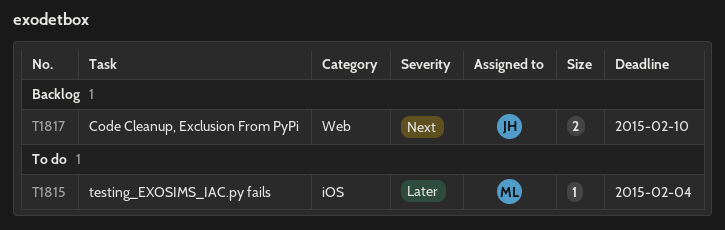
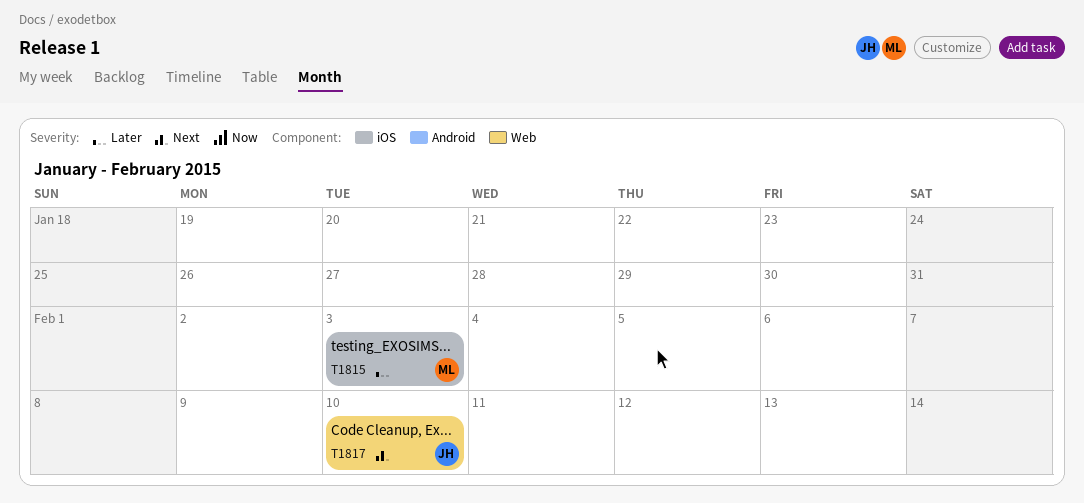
T1815, due: Feb 4 -> Feb 3

